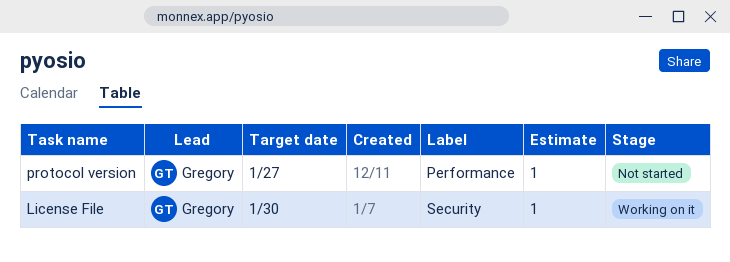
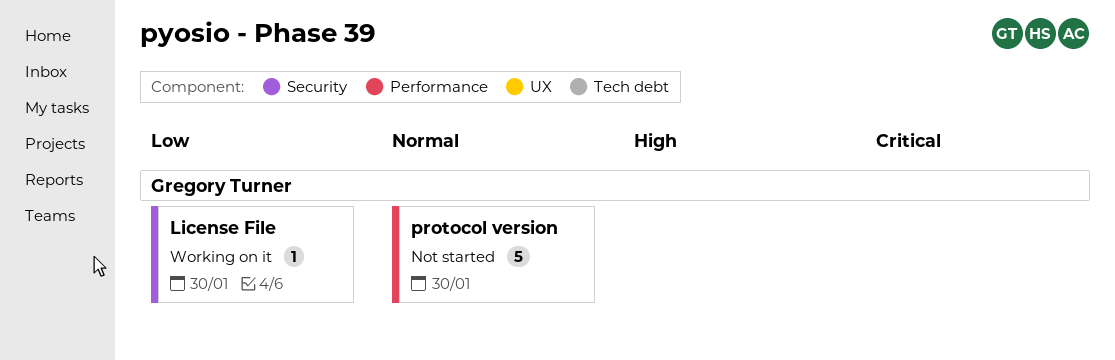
protocol version, estimate: 1 -> 5
protocol version, due: Jan 27 -> Jan 30

